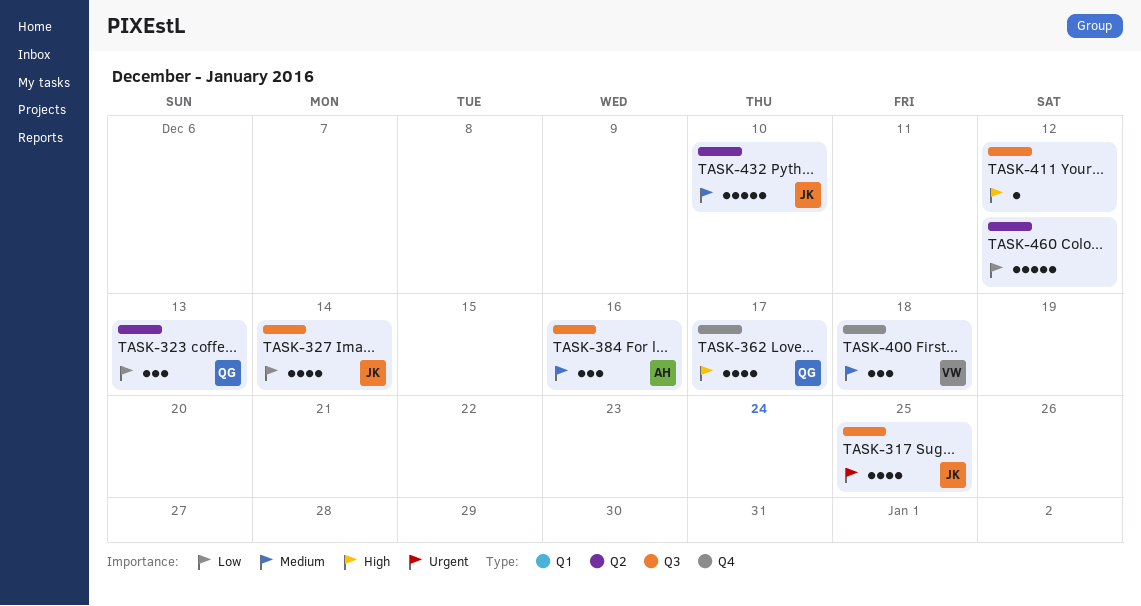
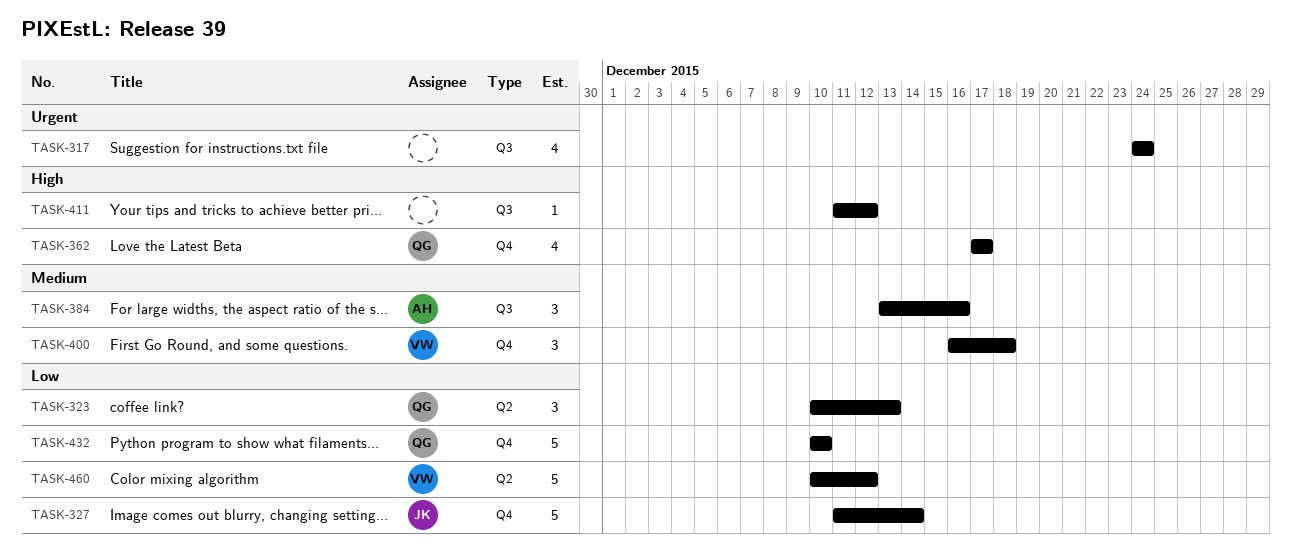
TASK-317, owner: JK -> none
TASK-317, due: Dec 25 -> Dec 24
TASK-327, label: Q3 -> Q4
TASK-327, estimate: 4 -> 5
TASK-432, owner: JK -> QG
TASK-432, priority: Medium -> Low
TASK-432, label: Q2 -> Q4
TASK-460, owner: none -> VW

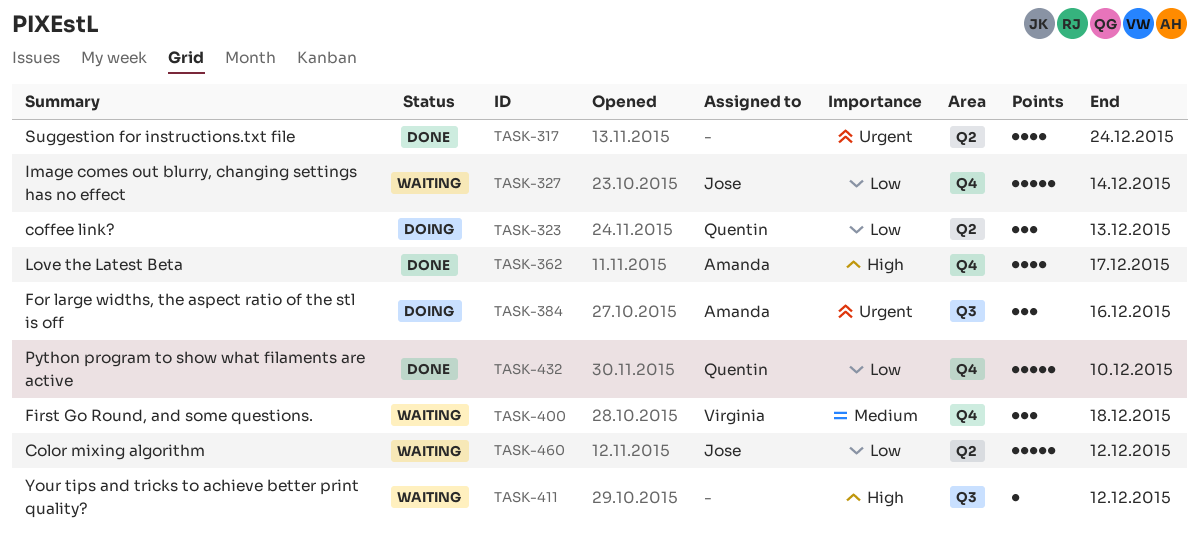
TASK-317, label: Q3 -> Q2
TASK-362, owner: Quentin -> Amanda
TASK-384, priority: Medium -> Urgent
TASK-460, owner: Virginia -> Jose

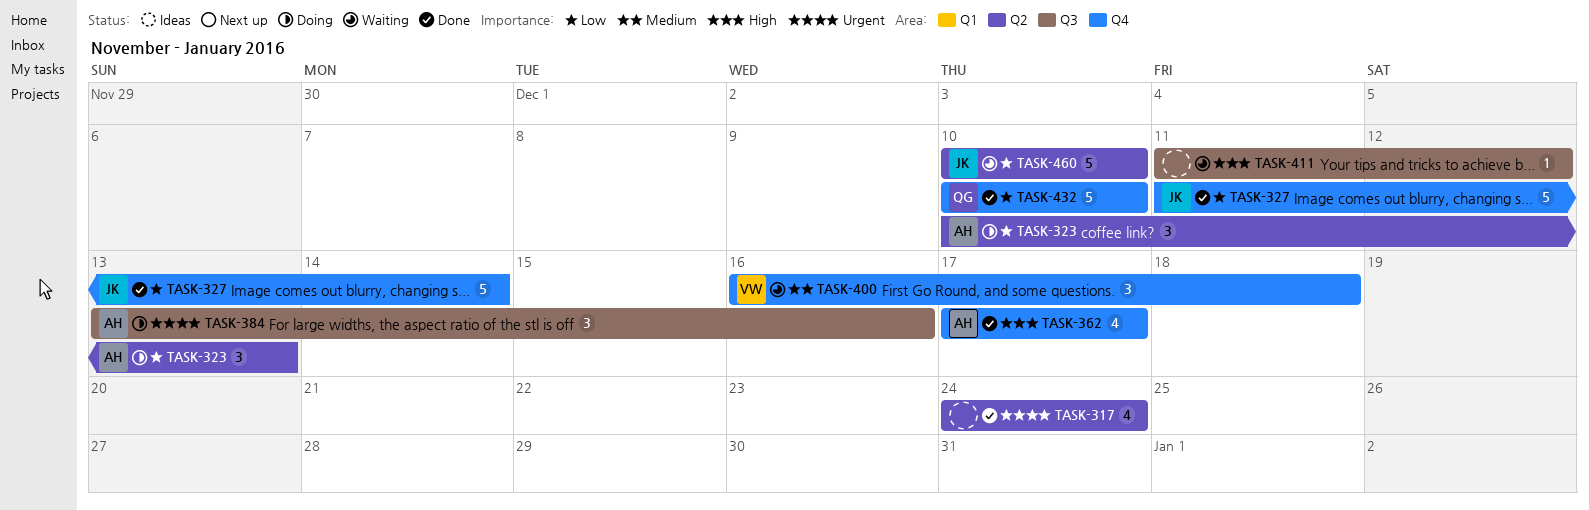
TASK-323, owner: Quentin -> Amanda
TASK-327, status: Waiting -> Done
TASK-460, due: Dec 12 -> Dec 10

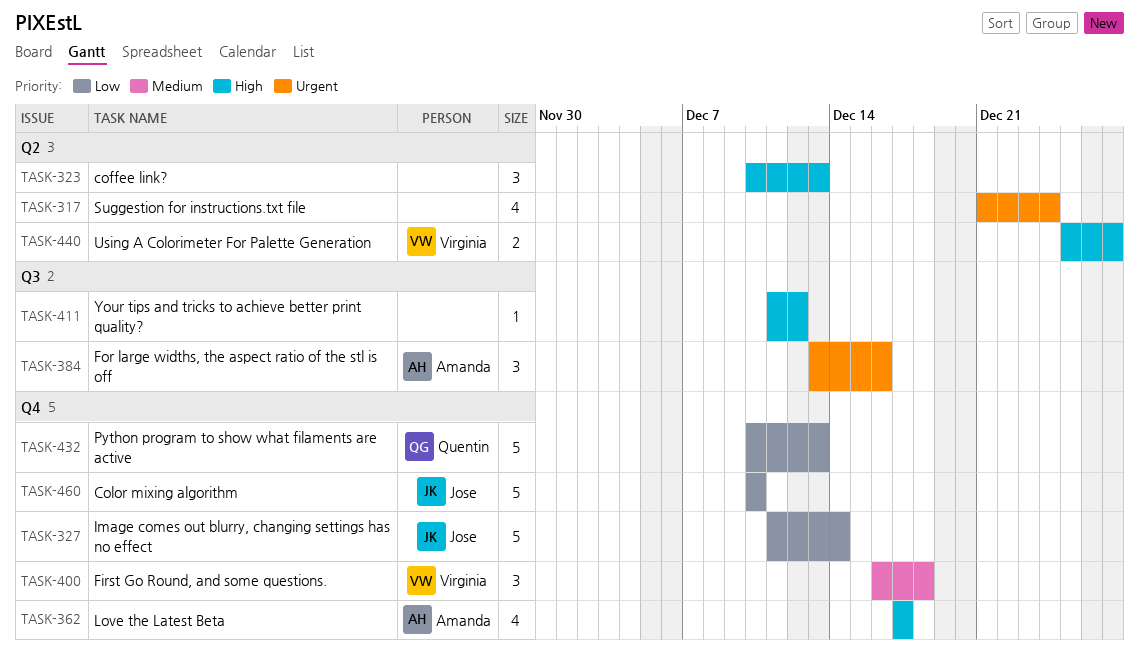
TASK-317, start: Dec 24 -> Dec 21
TASK-323, owner: Amanda -> none
TASK-323, priority: Low -> High
TASK-432, due: Dec 10 -> Dec 13
TASK-440: none -> present
TASK-460, label: Q2 -> Q4

